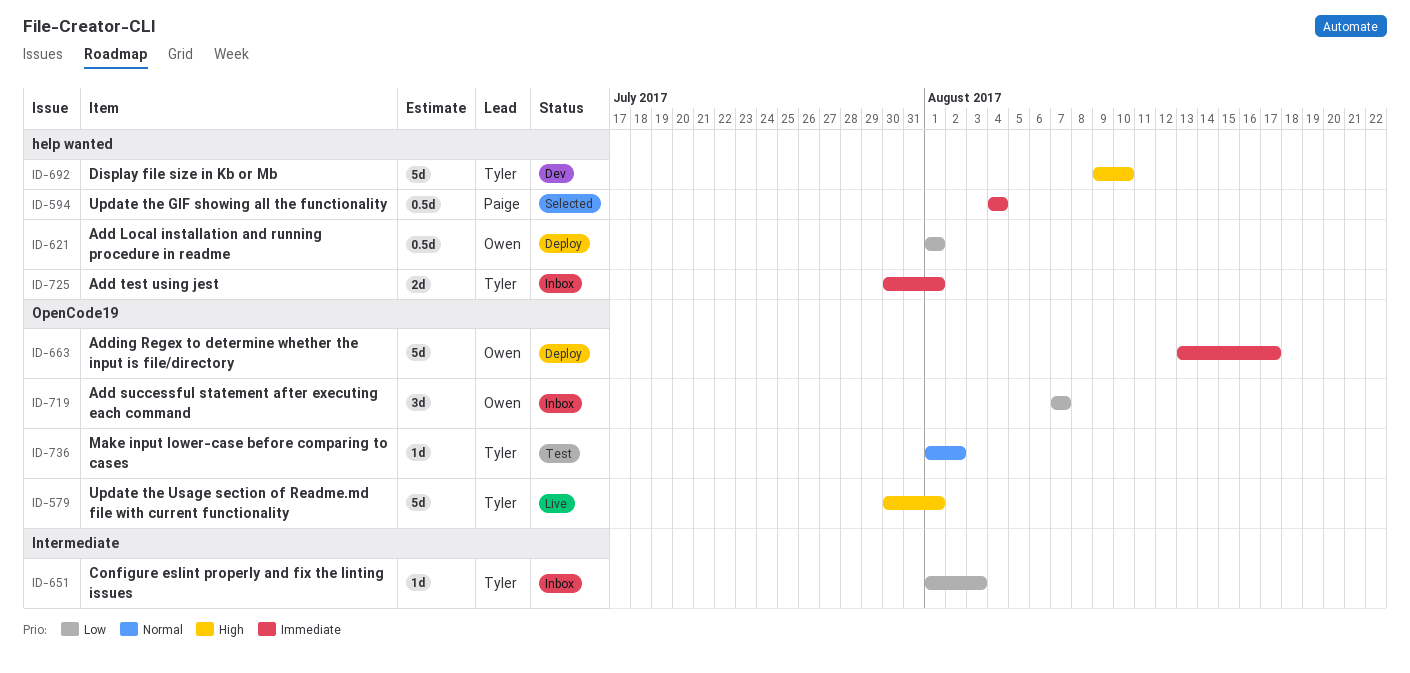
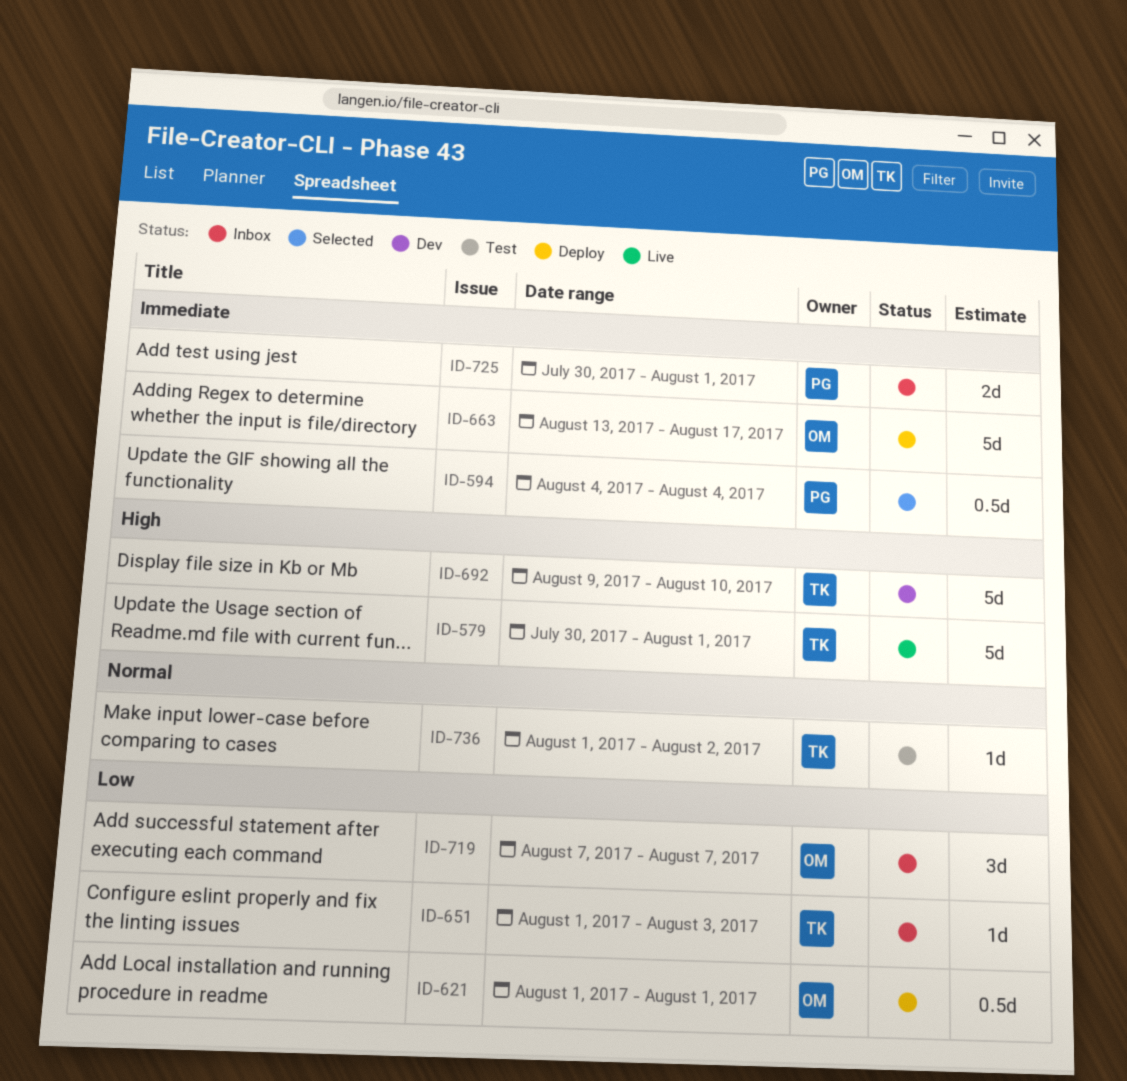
ID-725, owner: Tyler -> Paige

